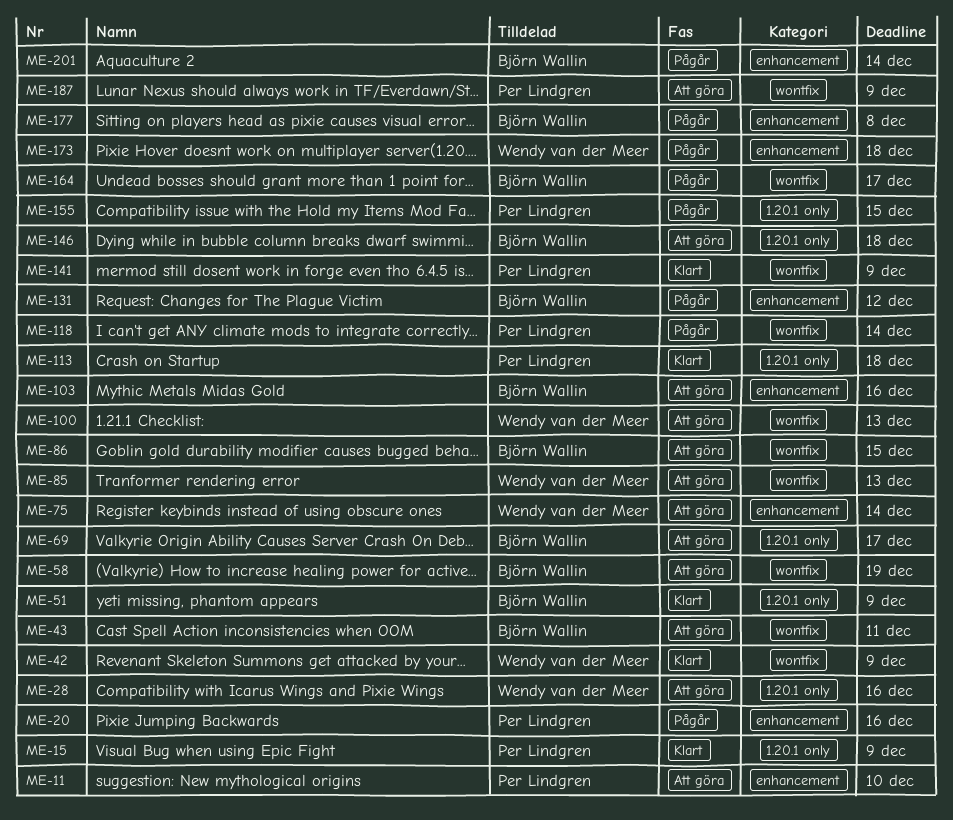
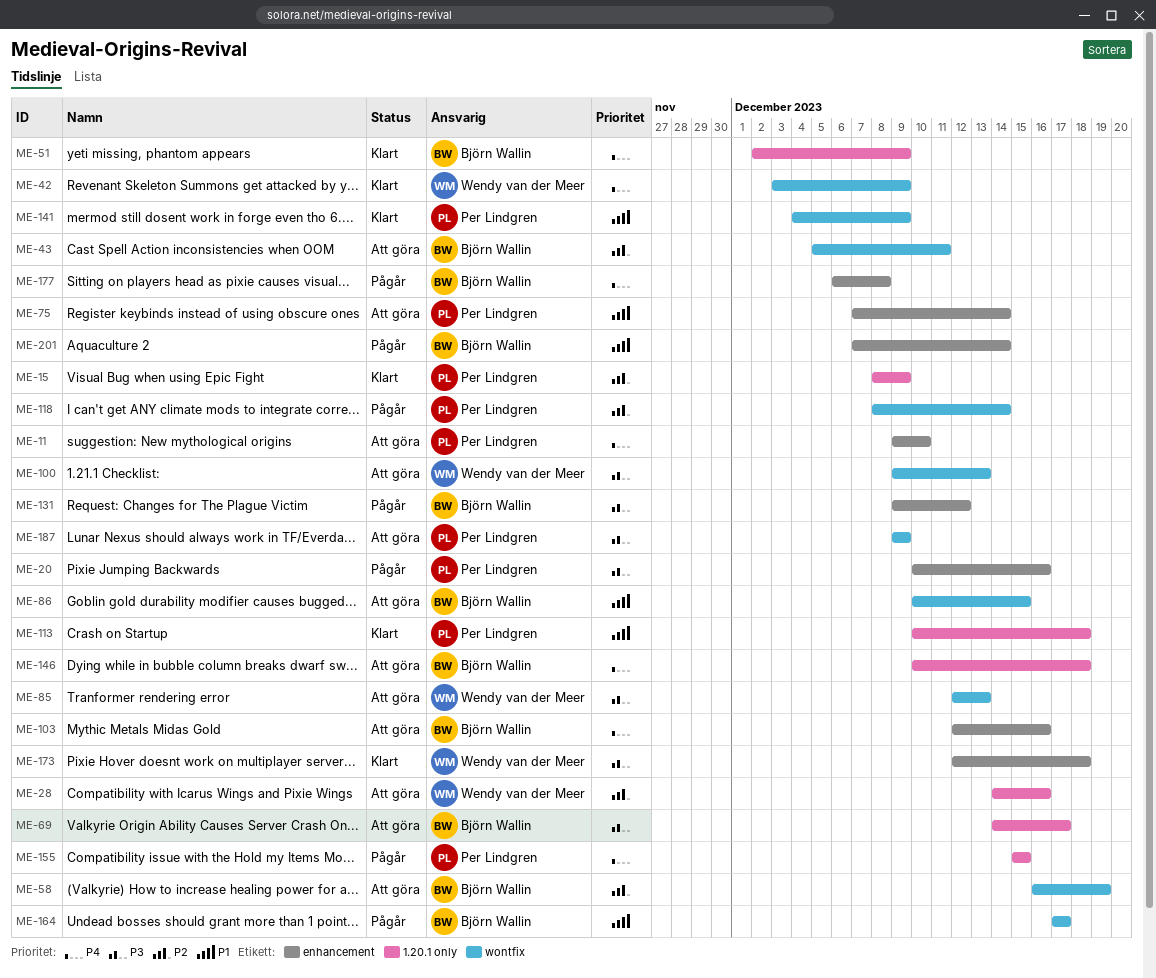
ME-75, owner: Wendy van der Meer -> Per Lindgren
ME-173, status: Pågår -> Klart

